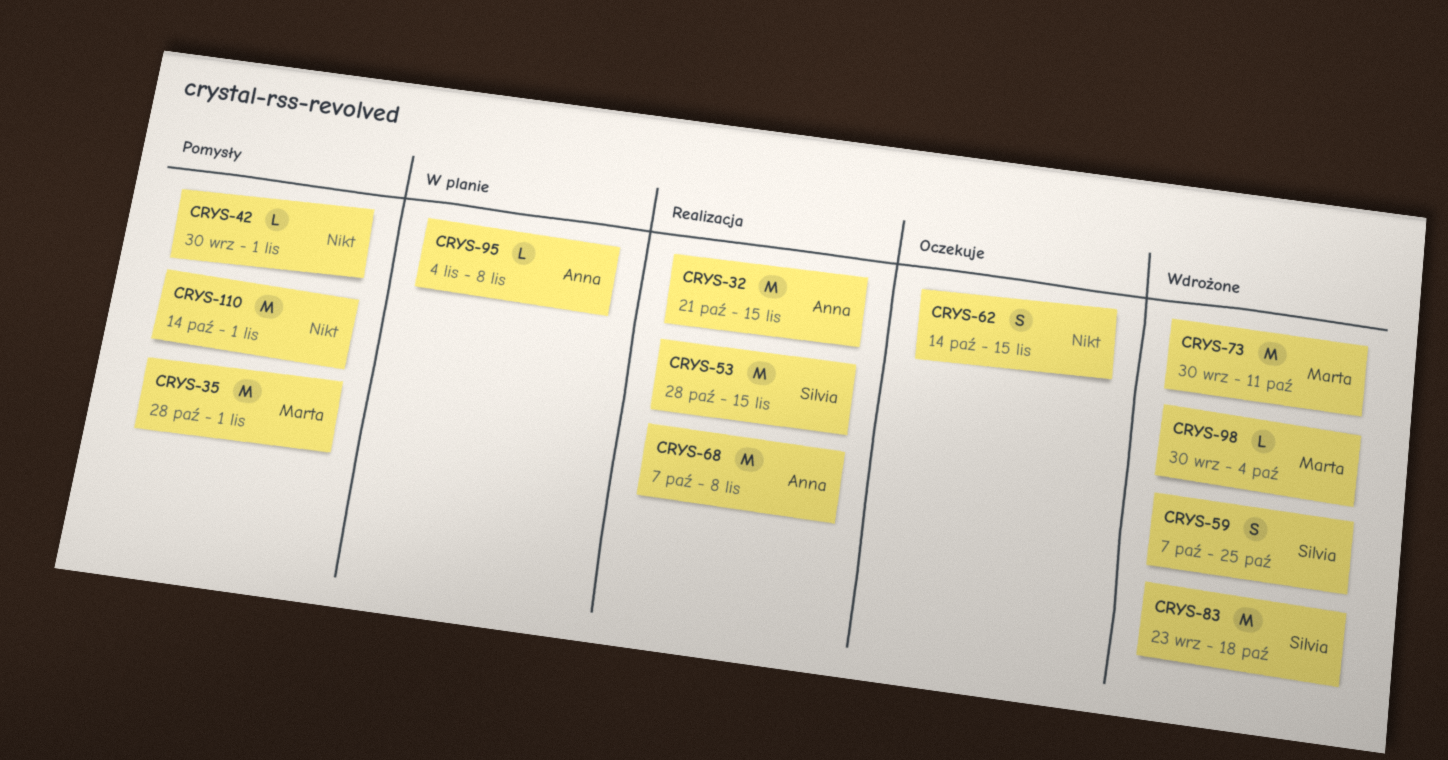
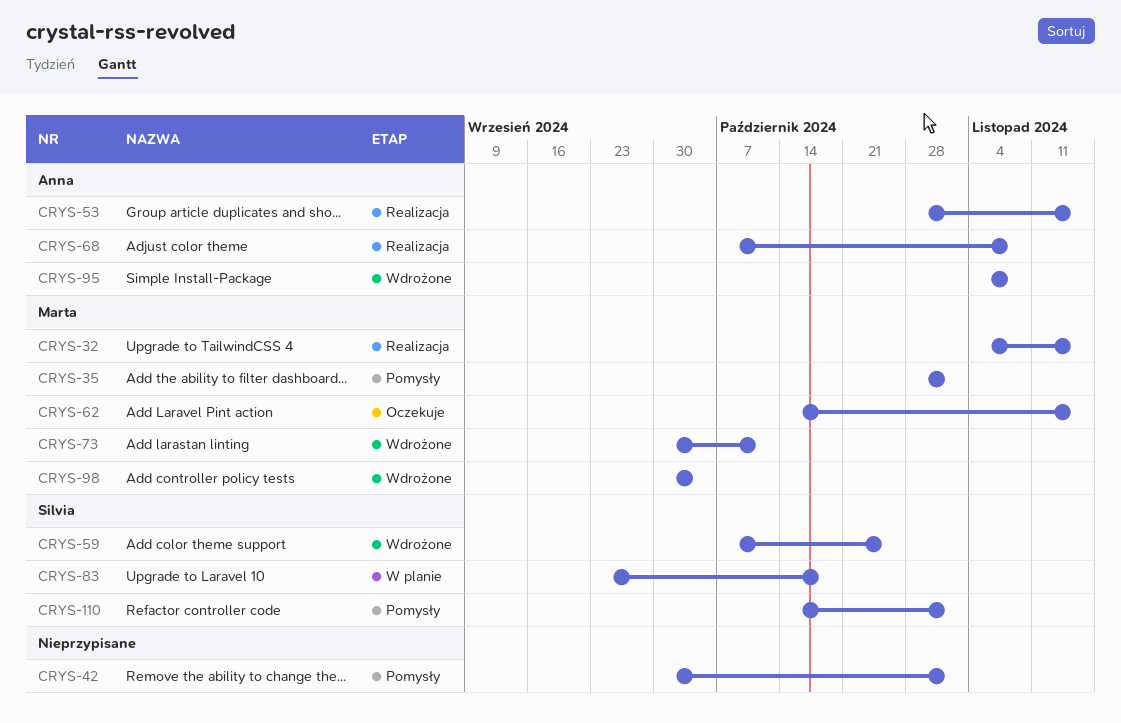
CRYS-32, owner: Anna -> Marta
CRYS-32, start: Oct 21 -> Nov 4
CRYS-53, owner: Silvia -> Anna
CRYS-62, owner: none -> Marta
CRYS-83, status: Wdrożone -> W planie
CRYS-95, status: W planie -> Wdrożone
CRYS-110, owner: none -> Silvia

